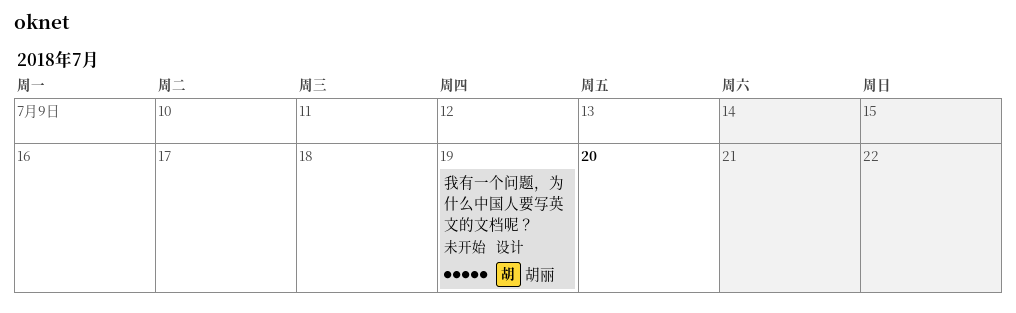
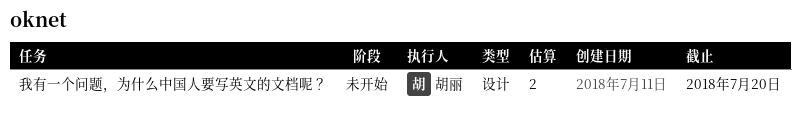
我有一个问题，为什么中国人要写英文的文档呢？, estimate: 5 -> 2
我有一个问题，为什么中国人要写英文的文档呢？, due: Jul 19 -> Jul 20

